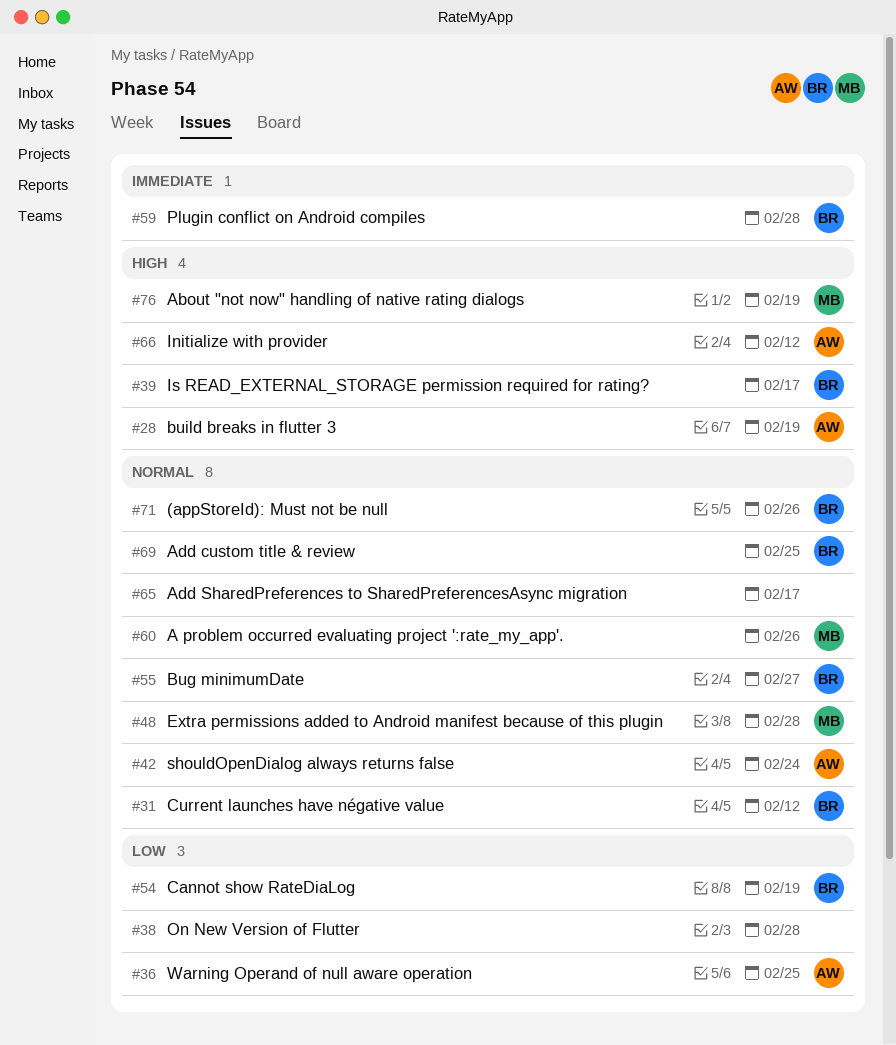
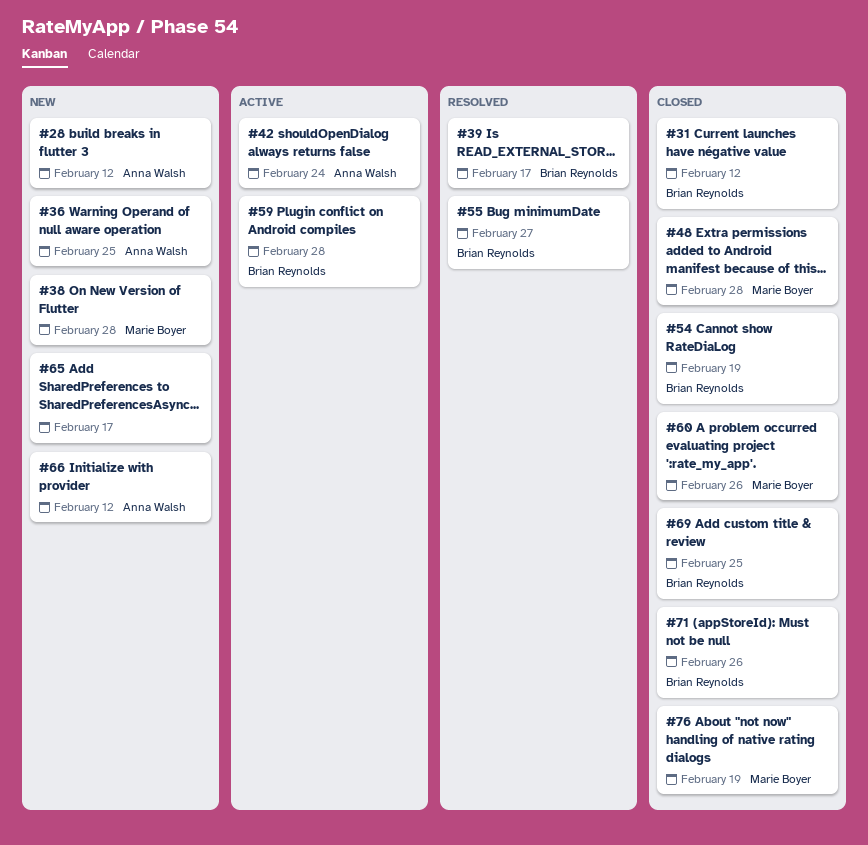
#28, due: Feb 19 -> Feb 12
#38, owner: none -> Marie Boyer

